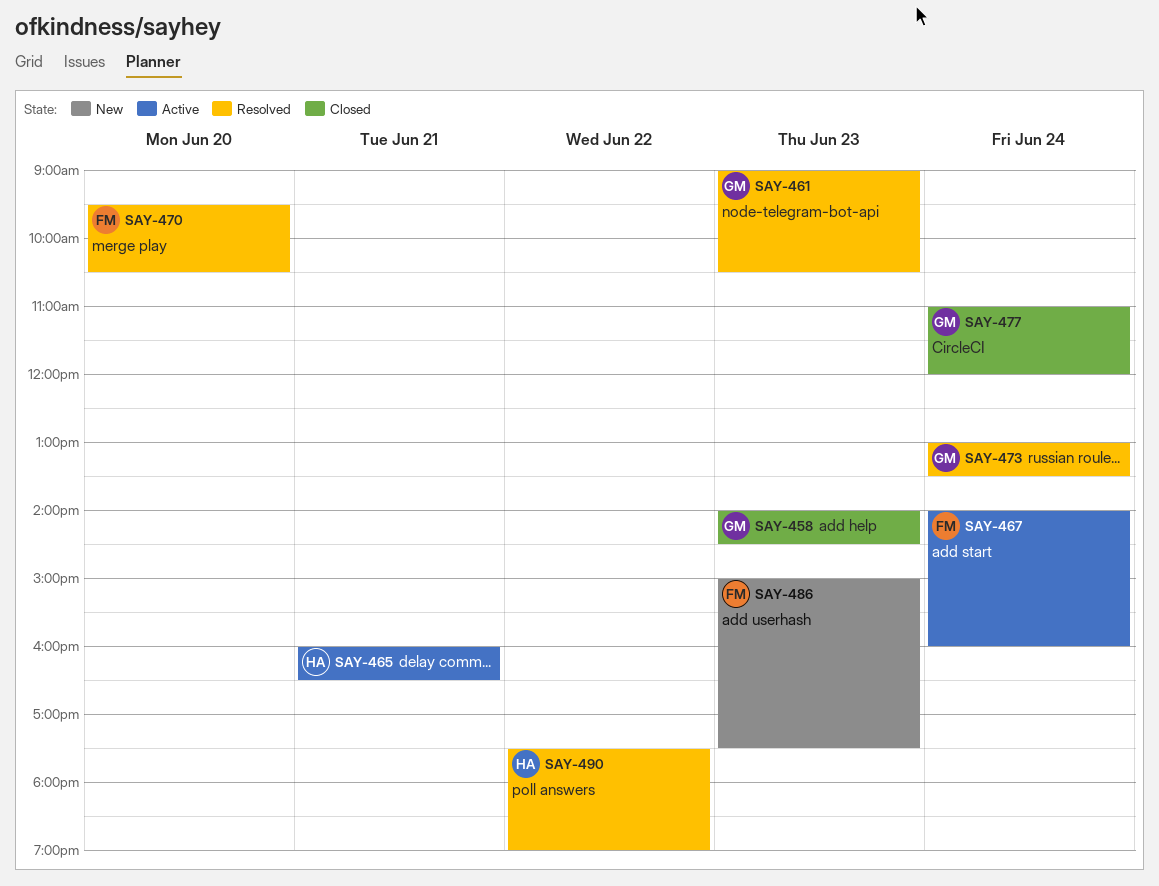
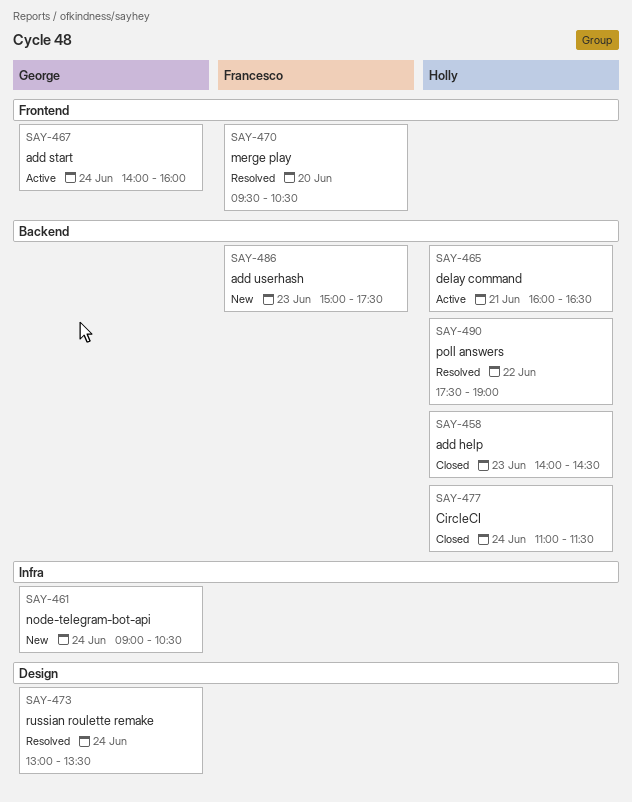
SAY-458, owner: George -> Holly
SAY-461, status: Resolved -> New
SAY-461, day: Jun 23 -> Jun 24
SAY-467, owner: Francesco -> George
SAY-477, owner: George -> Holly
SAY-477, ends: 12:00 -> 11:30

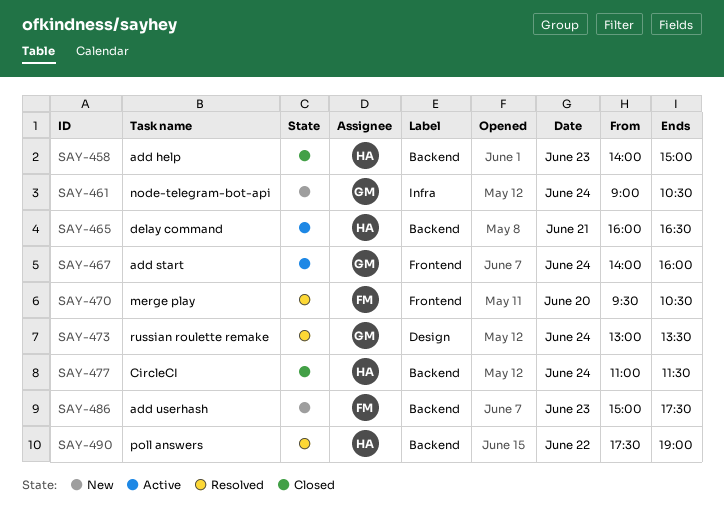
SAY-458, ends: 14:30 -> 15:00

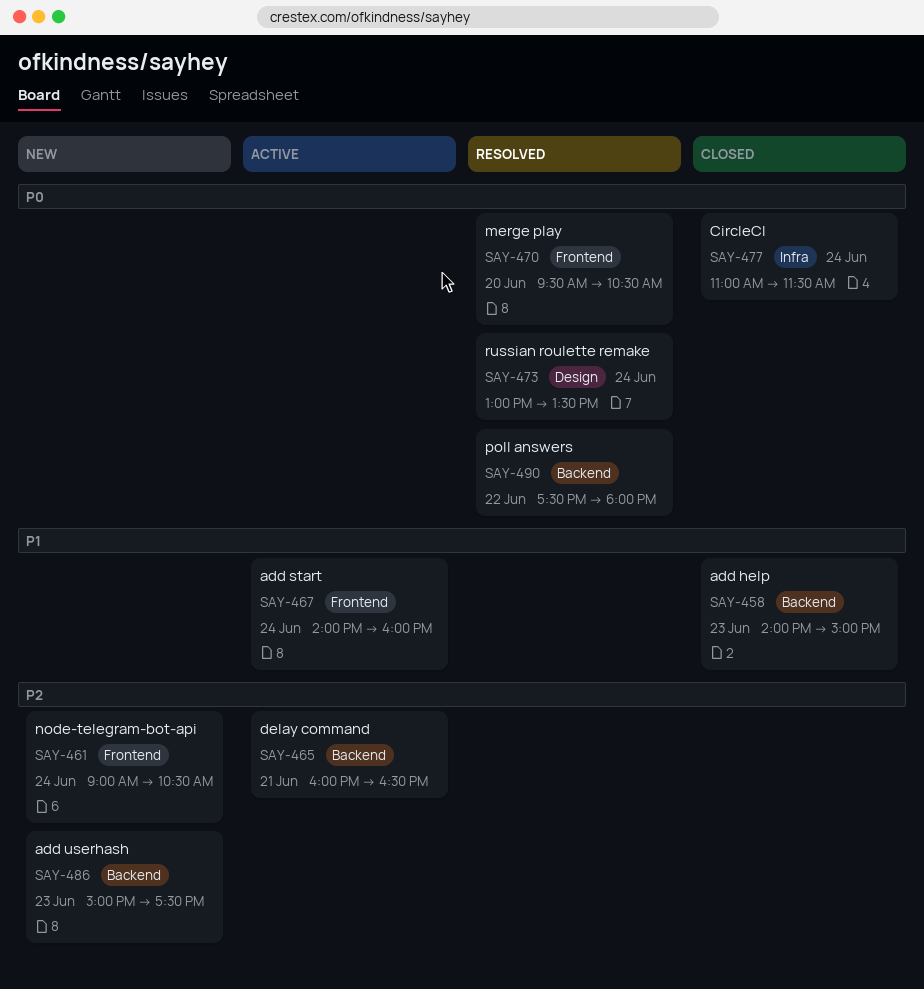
SAY-461, label: Infra -> Frontend
SAY-477, label: Backend -> Infra
SAY-490, ends: 19:00 -> 18:00

